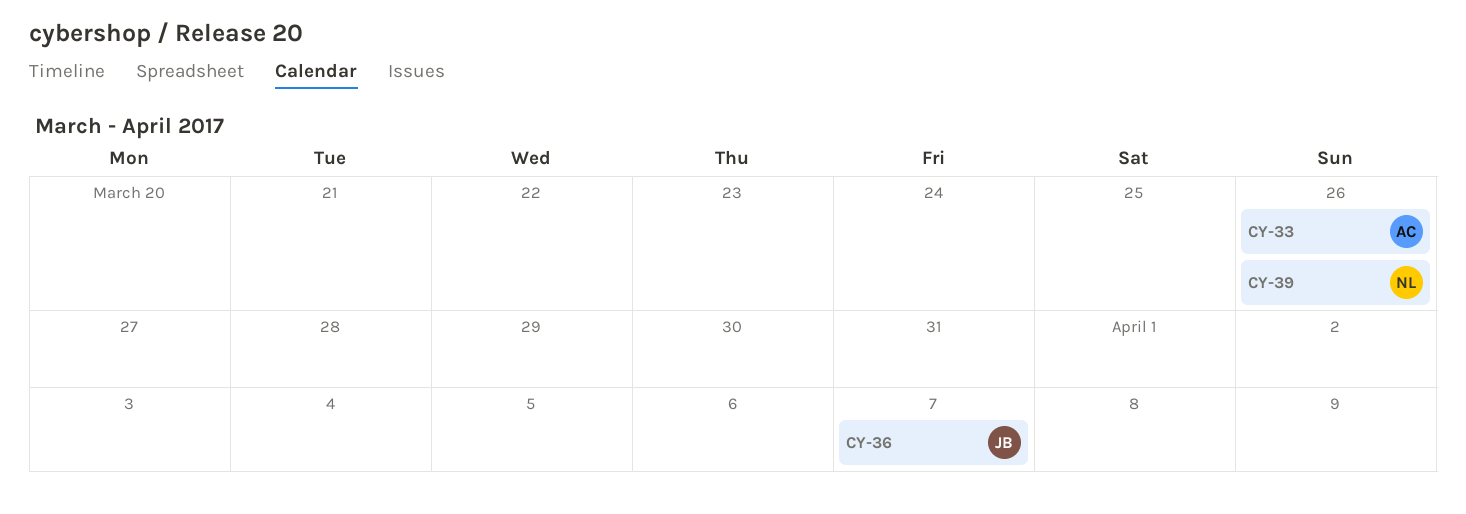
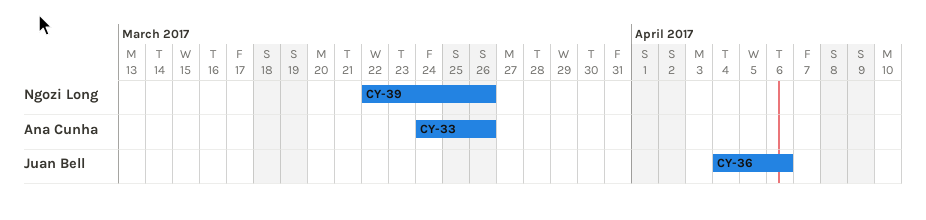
CY-36, due: Apr 7 -> Apr 6

